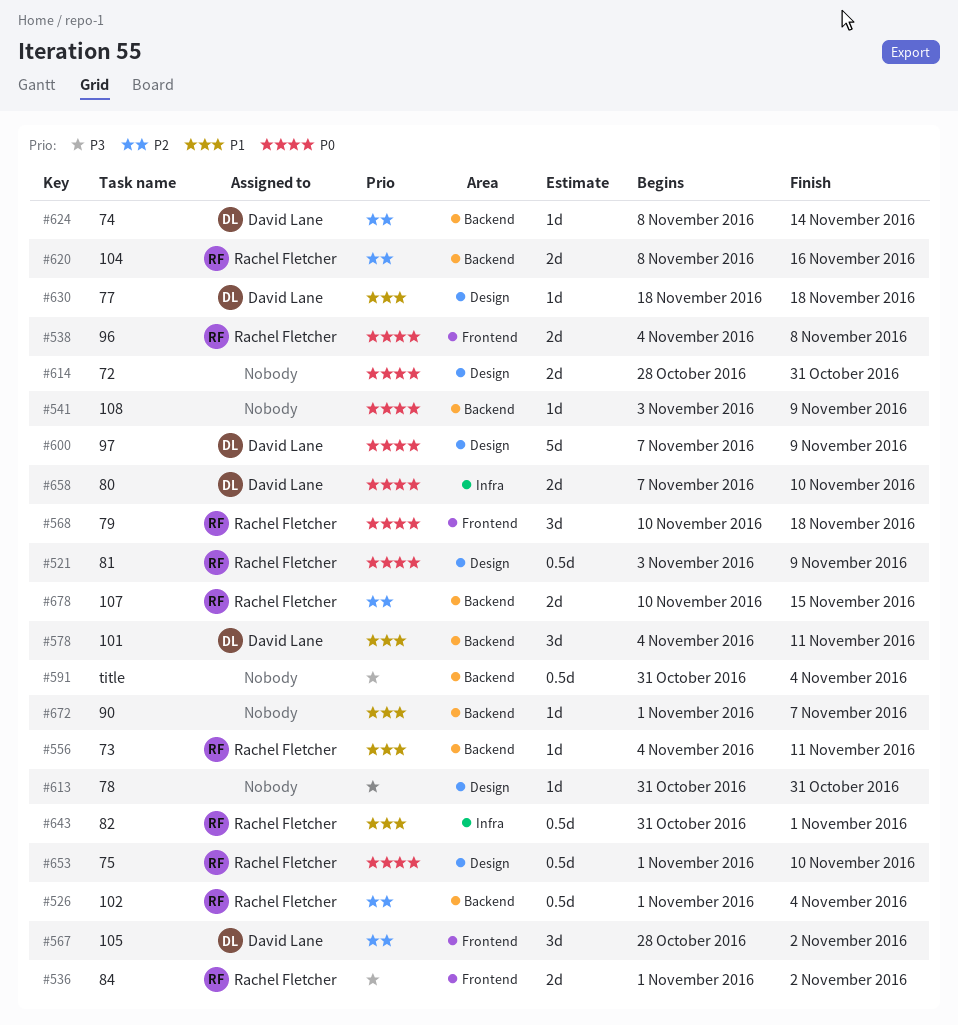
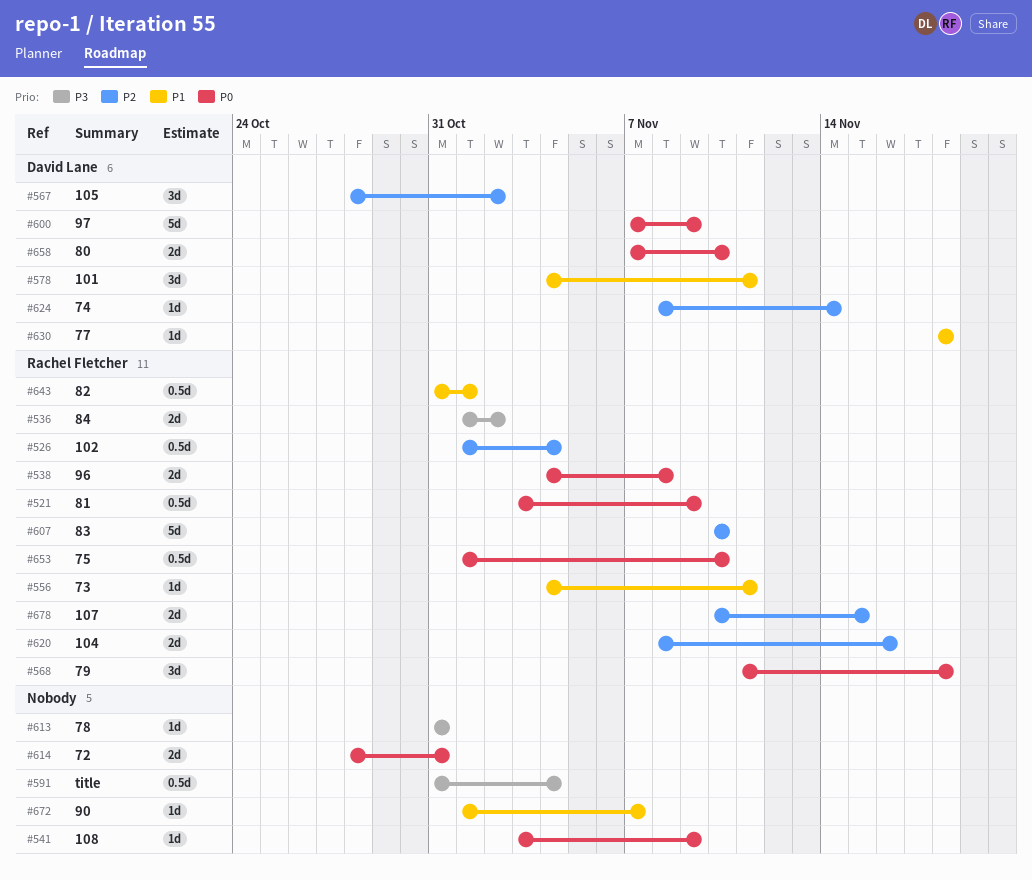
#568, start: Nov 10 -> Nov 11
#607: none -> present

